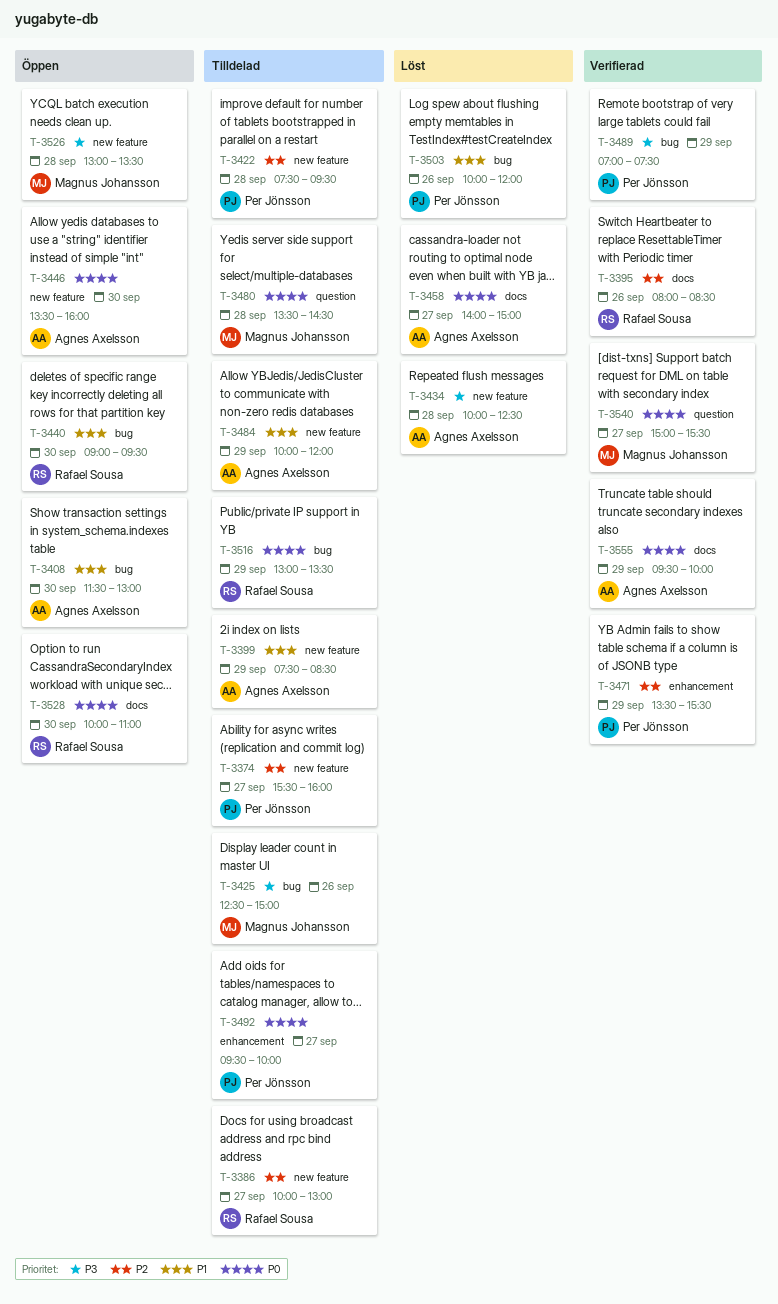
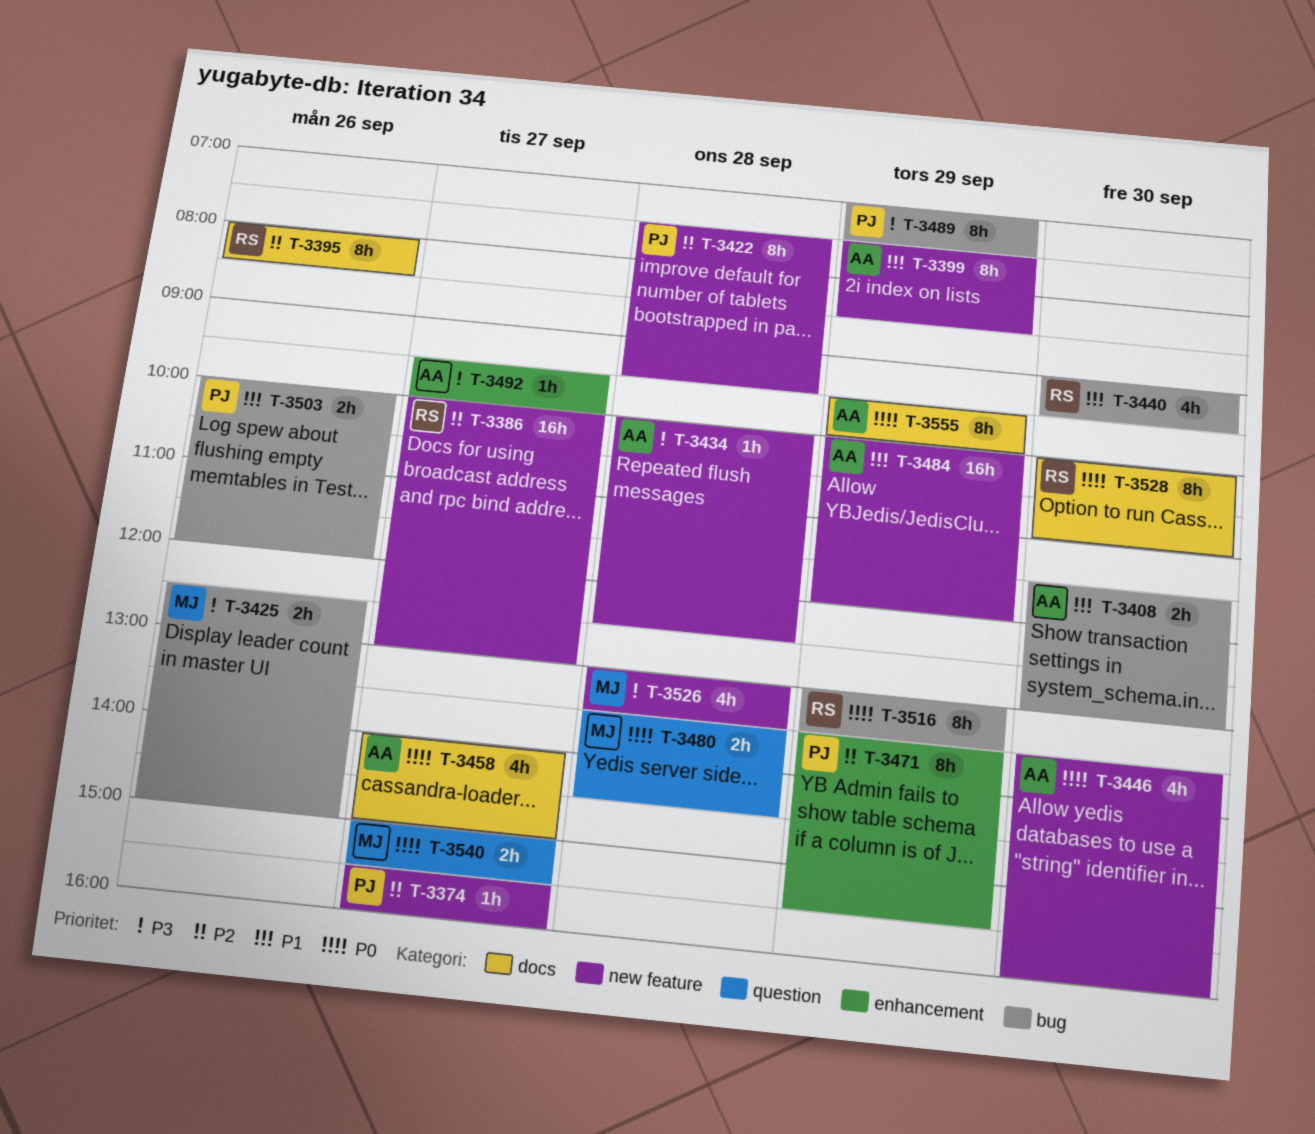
T-3492, owner: Per Jönsson -> Agnes Axelsson
T-3492, priority: P0 -> P3

